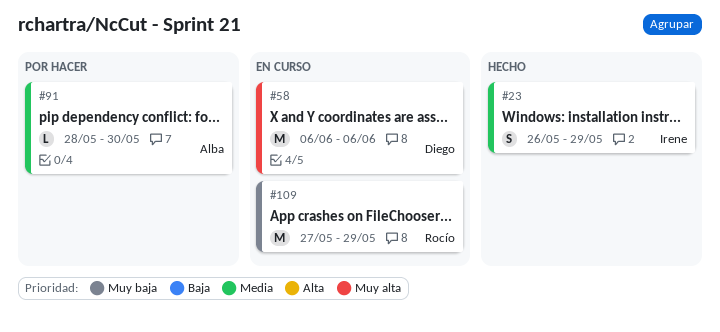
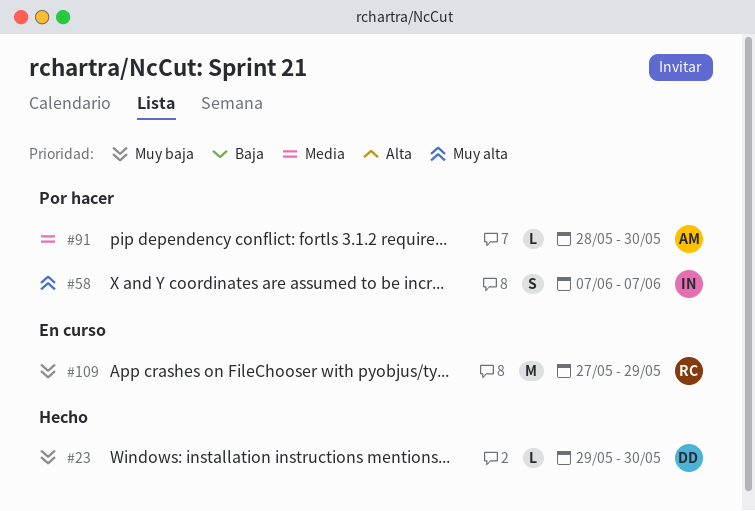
#23, owner: Irene -> Diego
#23, priority: Media -> Muy baja
#23, estimate: S -> L
#23, start: May 26 -> May 29
#23, due: May 29 -> May 30
#58, status: En curso -> Por hacer
#58, owner: Diego -> Irene
#58, estimate: M -> S
#58, start: Jun 6 -> Jun 7
#58, due: Jun 6 -> Jun 7

